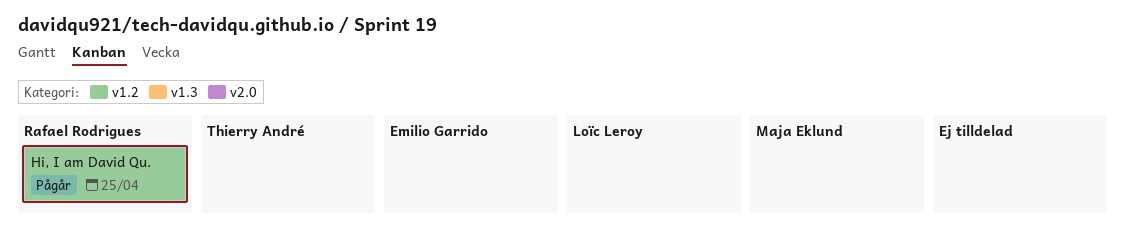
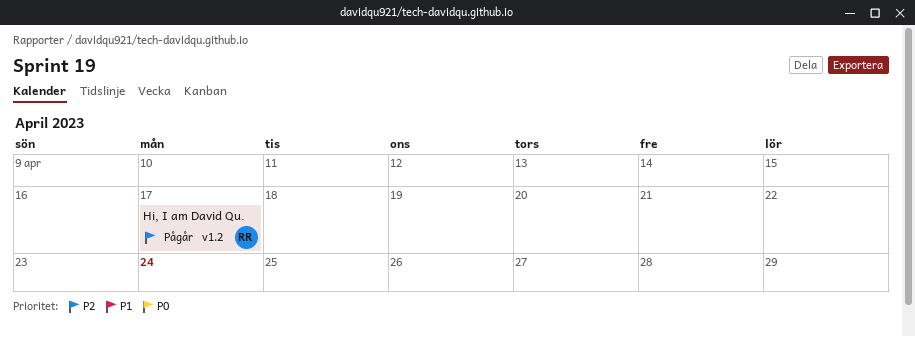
Hi, I am David Qu., due: Apr 25 -> Apr 17

